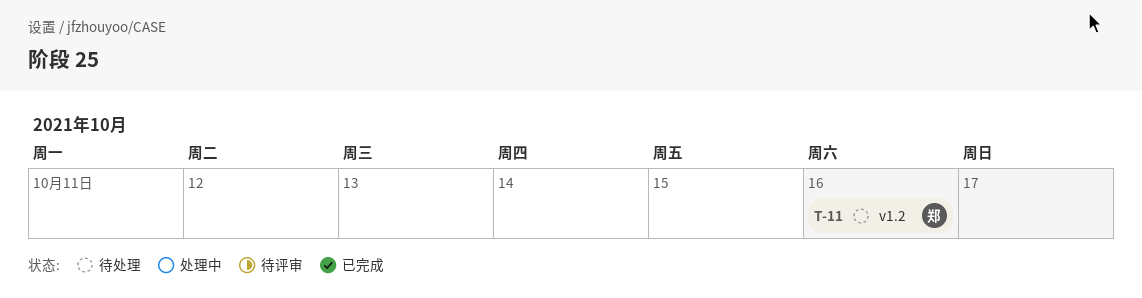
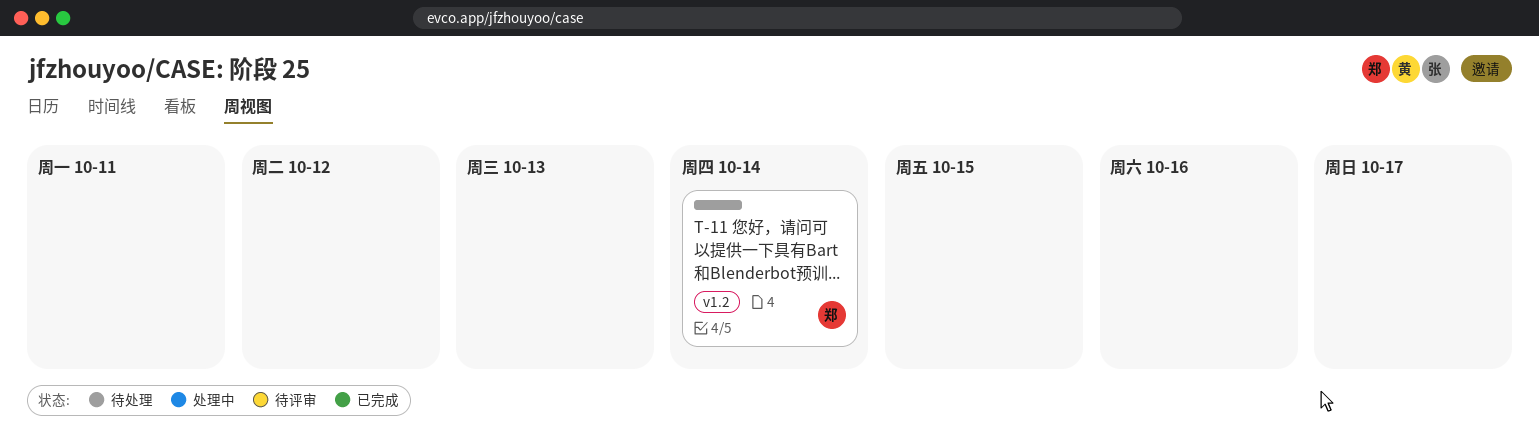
T-11, due: Oct 16 -> Oct 14

